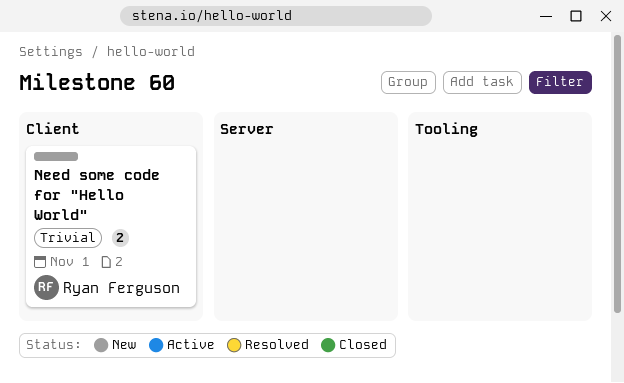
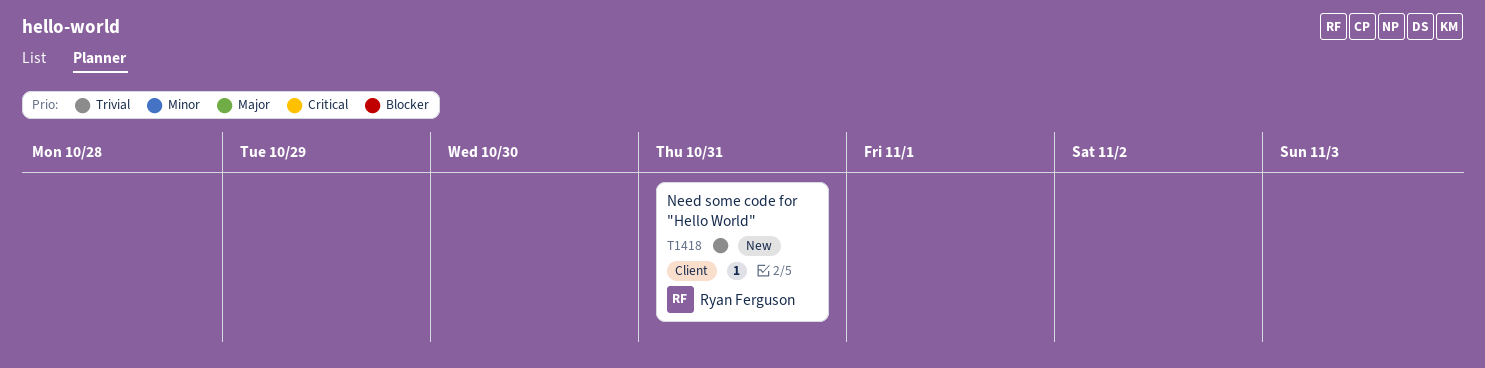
Need some code for "Hello World", estimate: 2 -> 1
Need some code for "Hello World", due: Nov 1 -> Oct 31

